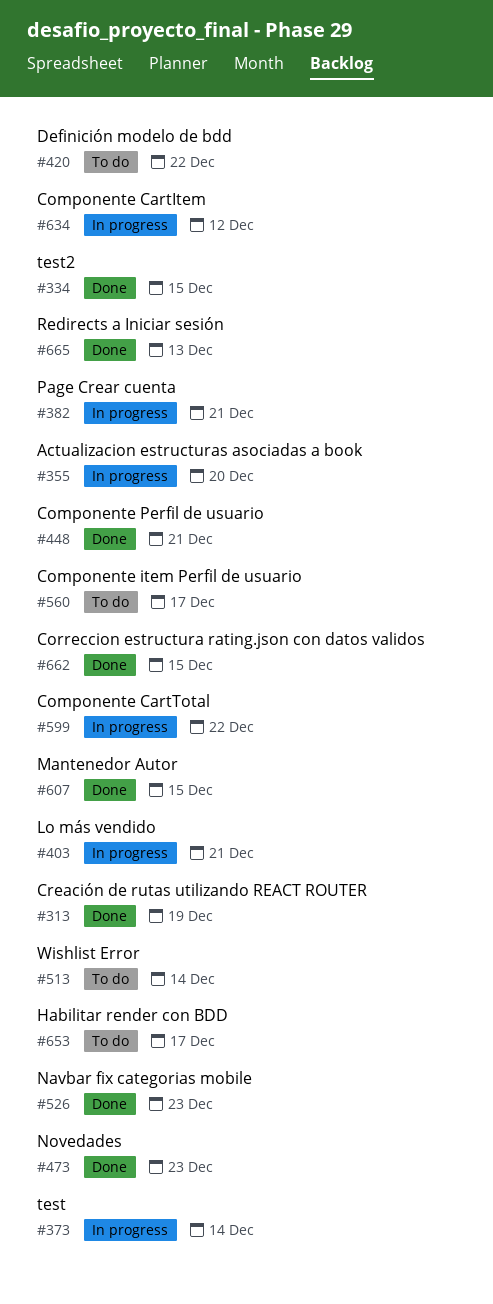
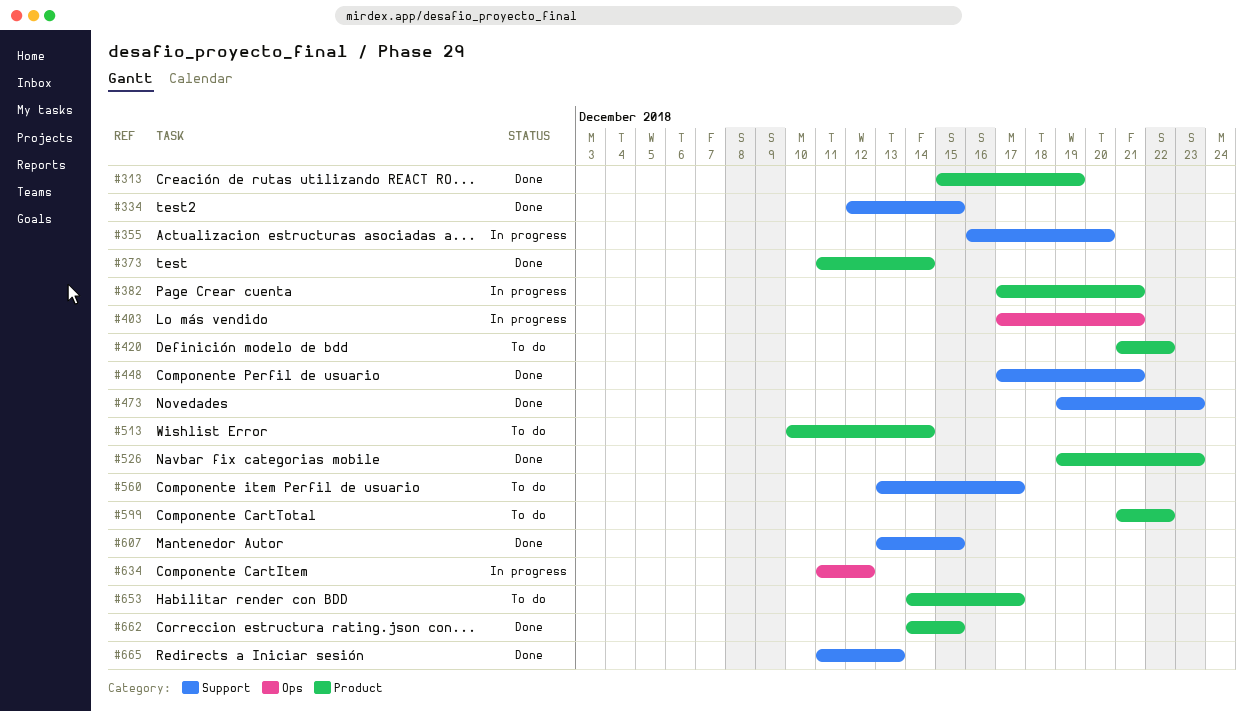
#373, status: In progress -> Done
#599, status: In progress -> To do

